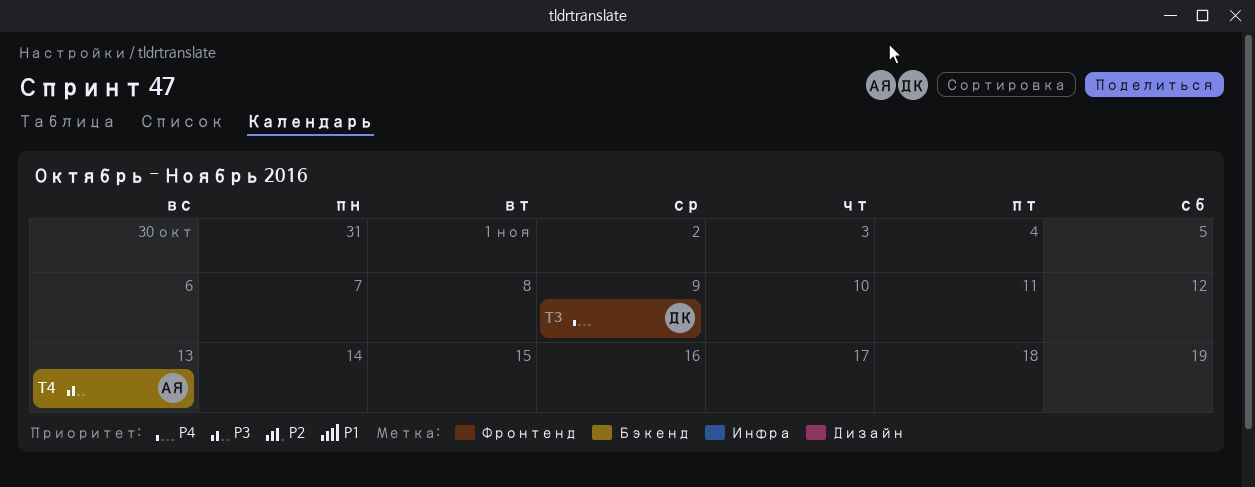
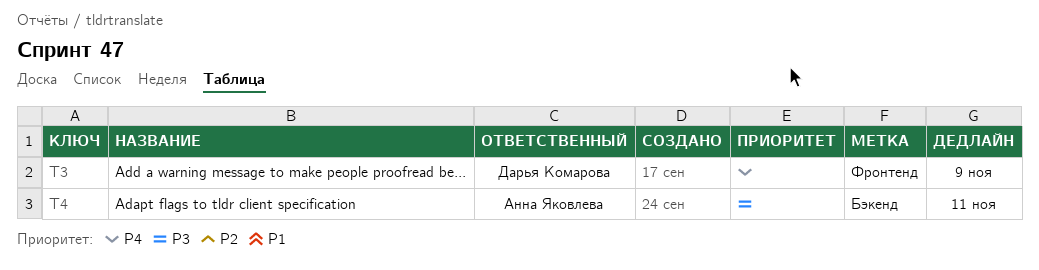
T4, due: Nov 13 -> Nov 11

